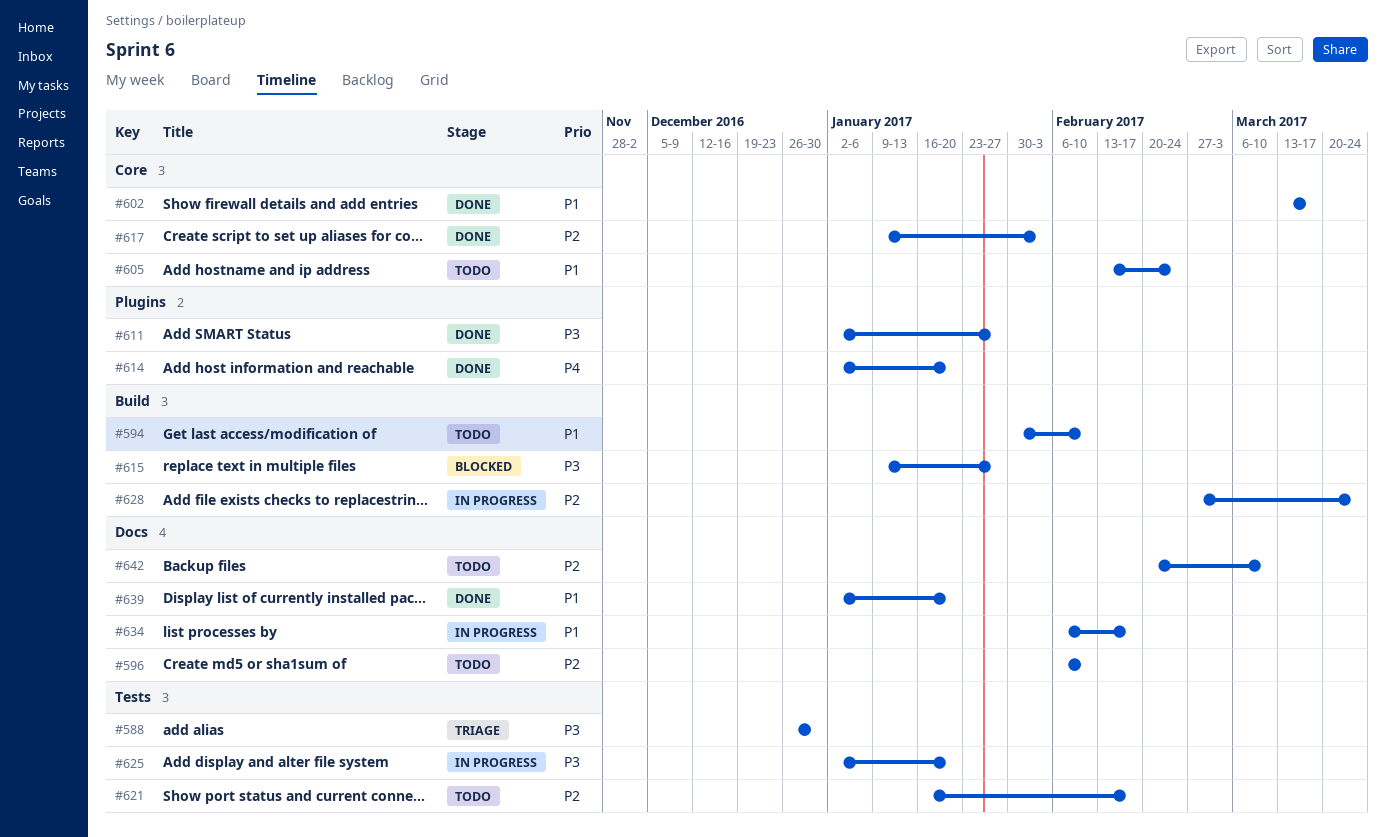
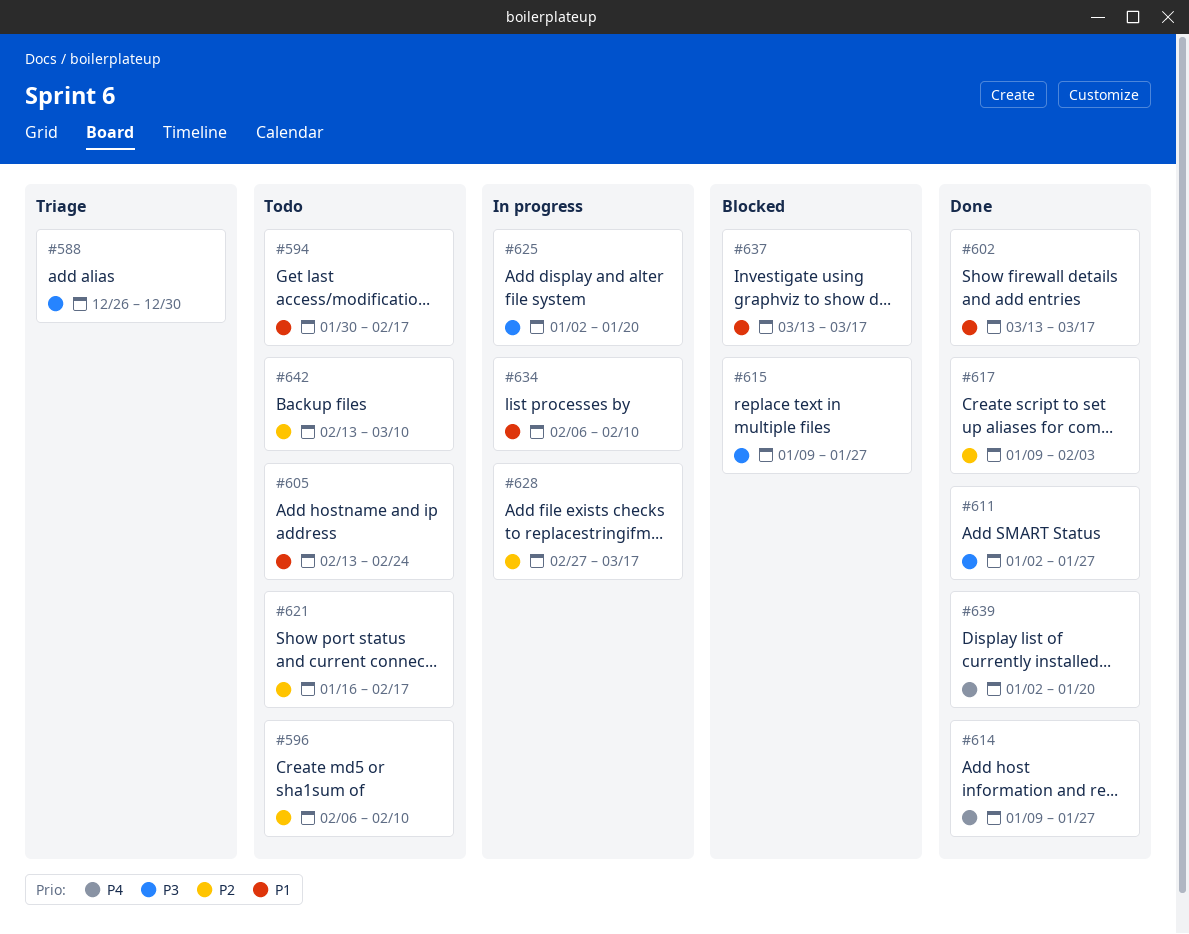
#594, due: Feb 10 -> Feb 17
#614, start: Jan 2 -> Jan 9
#614, due: Jan 20 -> Jan 27
#628, due: Mar 24 -> Mar 17
#634, due: Feb 17 -> Feb 10
#637: none -> present
#639, priority: P1 -> P4
#642, start: Feb 20 -> Feb 13

